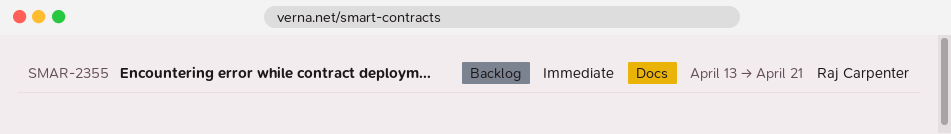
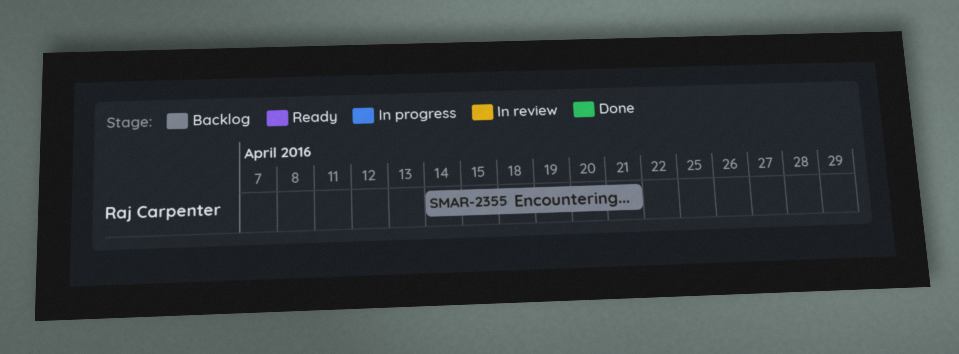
SMAR-2355, start: Apr 13 -> Apr 14

